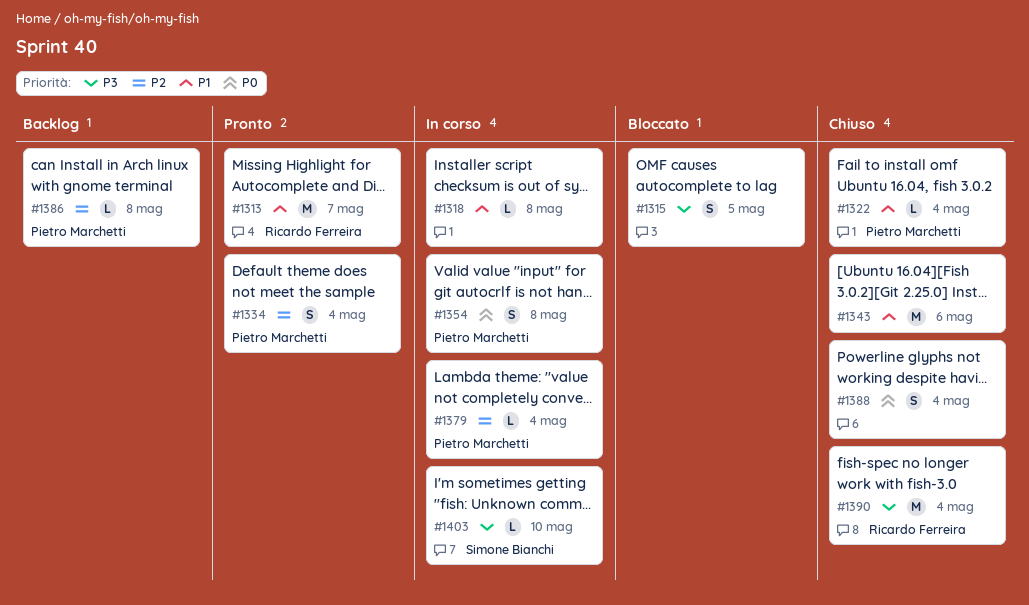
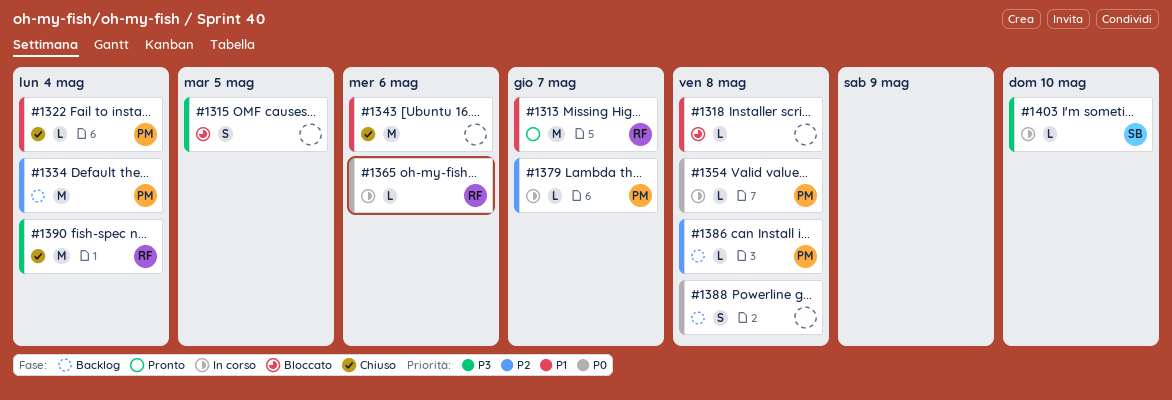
#1318, status: In corso -> Bloccato
#1334, status: Pronto -> Backlog
#1334, estimate: S -> M
#1354, estimate: S -> L
#1365: none -> present
#1379, due: May 4 -> May 7
#1388, status: Chiuso -> Backlog
#1388, due: May 4 -> May 8

